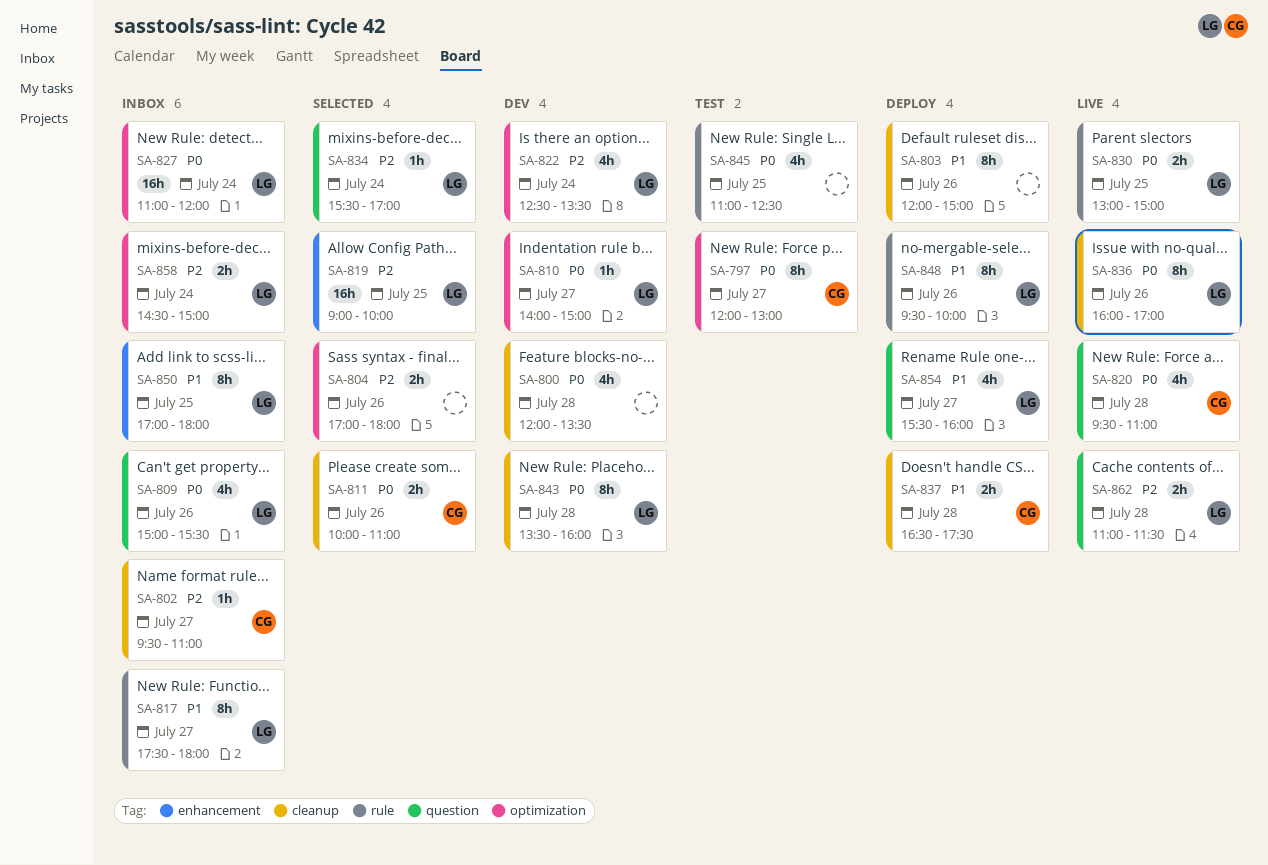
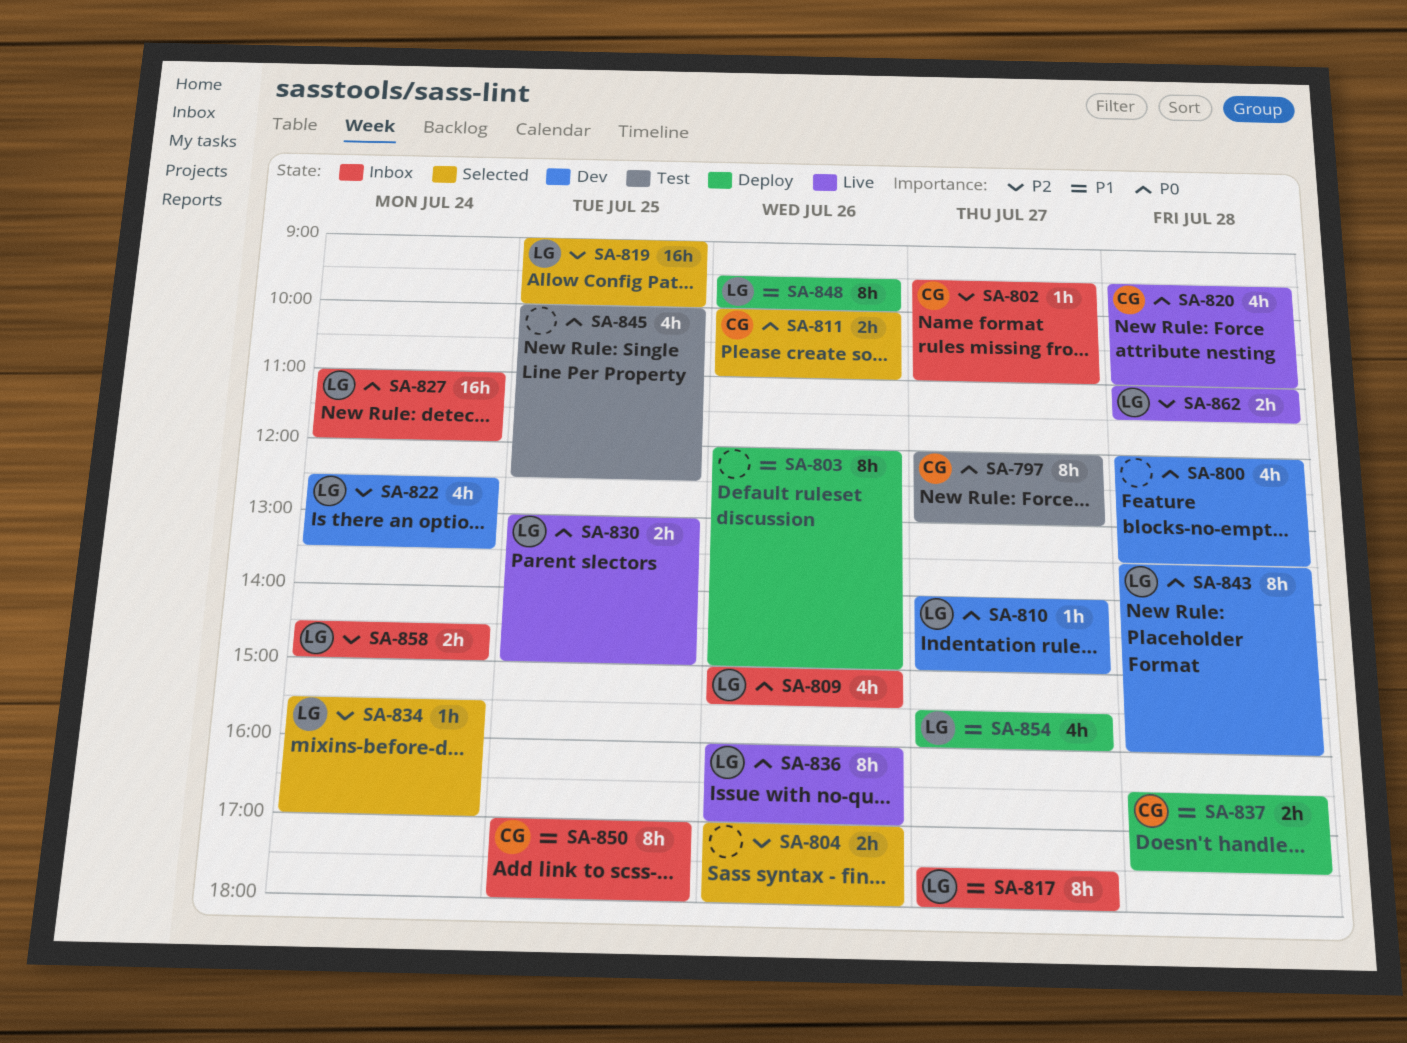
SA-845, begins: 11:00 -> 10:00
SA-850, owner: LG -> CG

